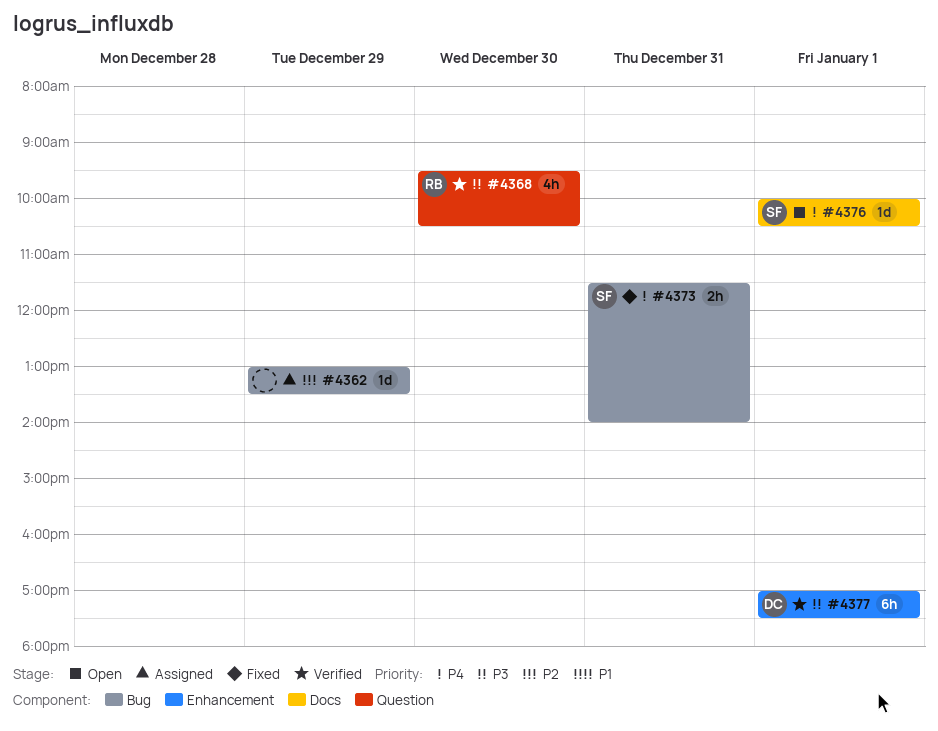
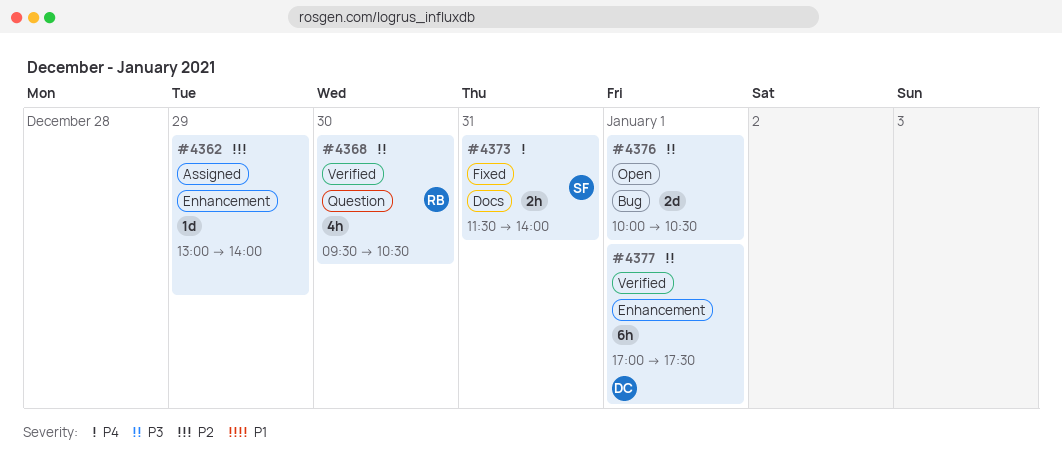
#4362, label: Bug -> Enhancement
#4362, ends: 13:30 -> 14:00
#4373, label: Bug -> Docs
#4376, owner: SF -> none
#4376, priority: P4 -> P3
#4376, label: Docs -> Bug
#4376, estimate: 1d -> 2d

